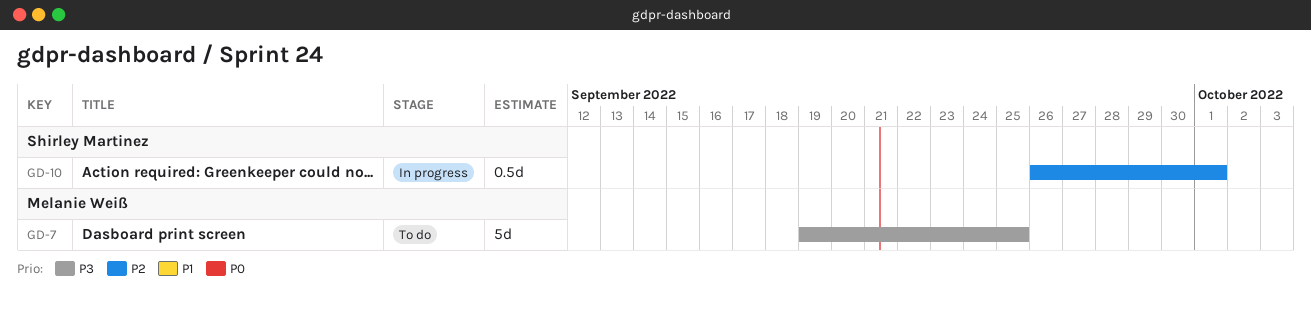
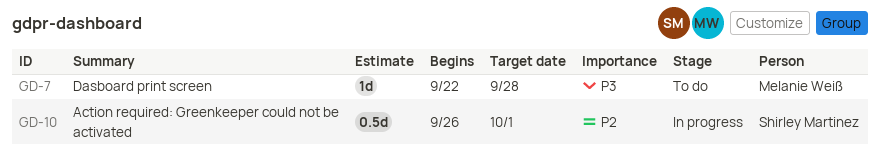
GD-7, estimate: 5d -> 1d
GD-7, start: Sep 19 -> Sep 22
GD-7, due: Sep 25 -> Sep 28

